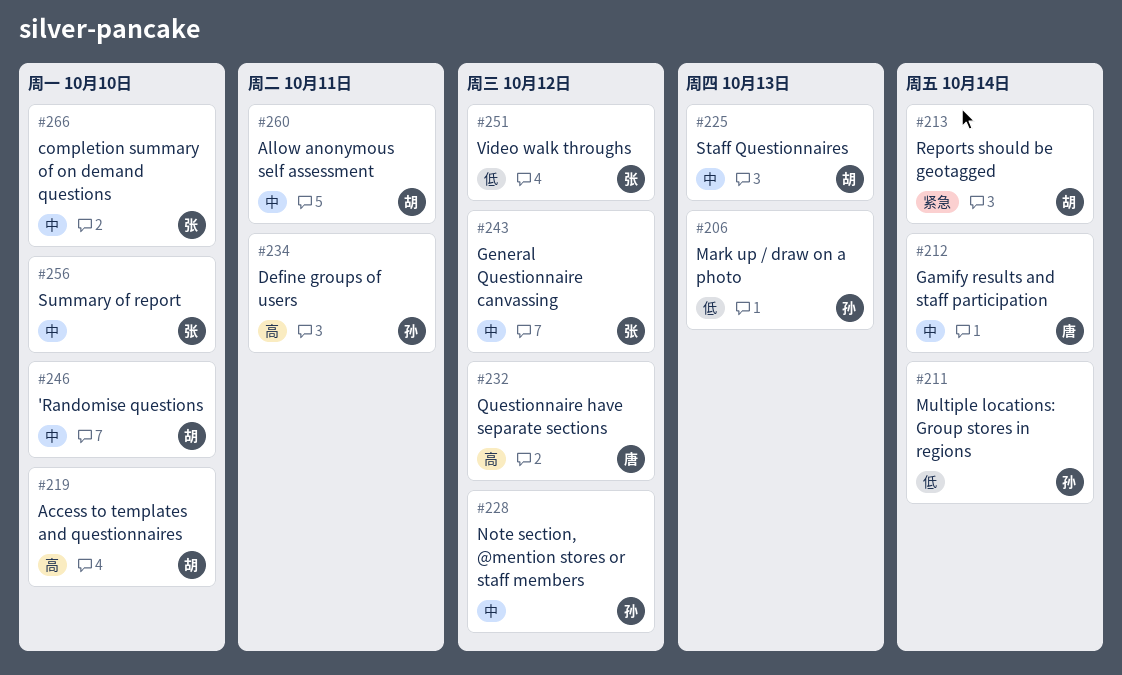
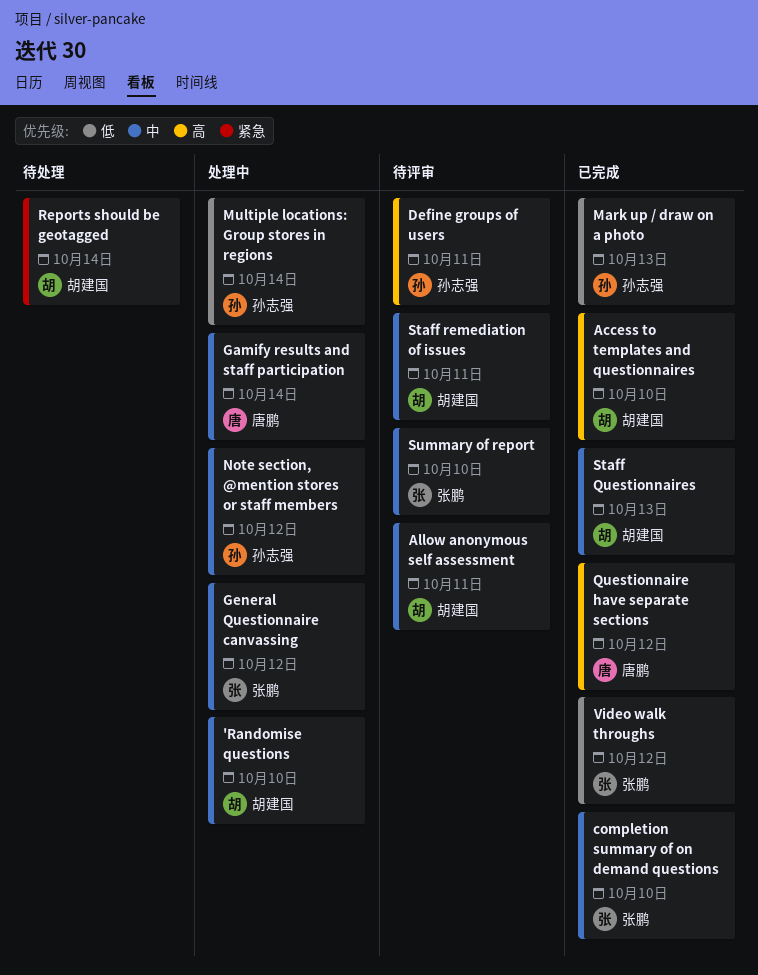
Staff remediation of issues: none -> present

